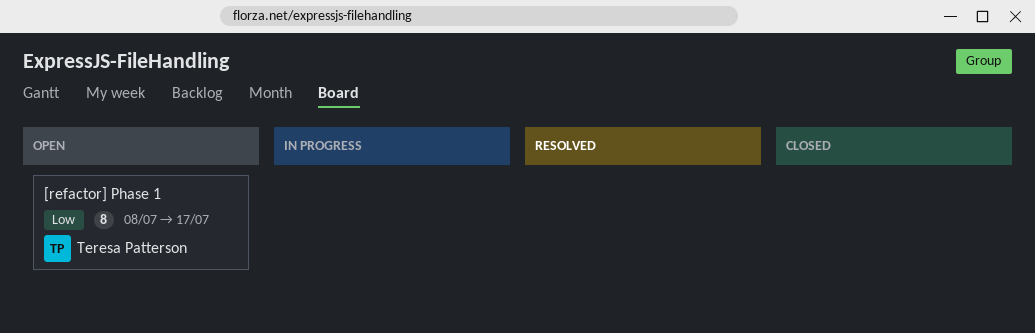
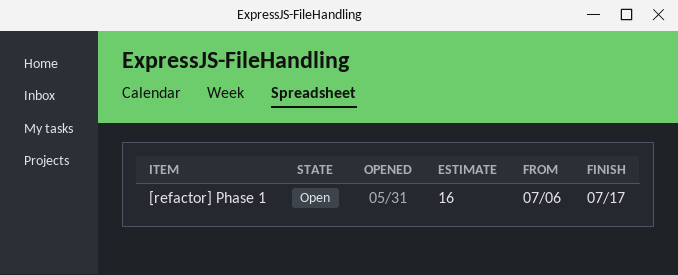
[refactor] Phase 1, estimate: 8 -> 16
[refactor] Phase 1, start: Jul 8 -> Jul 6

